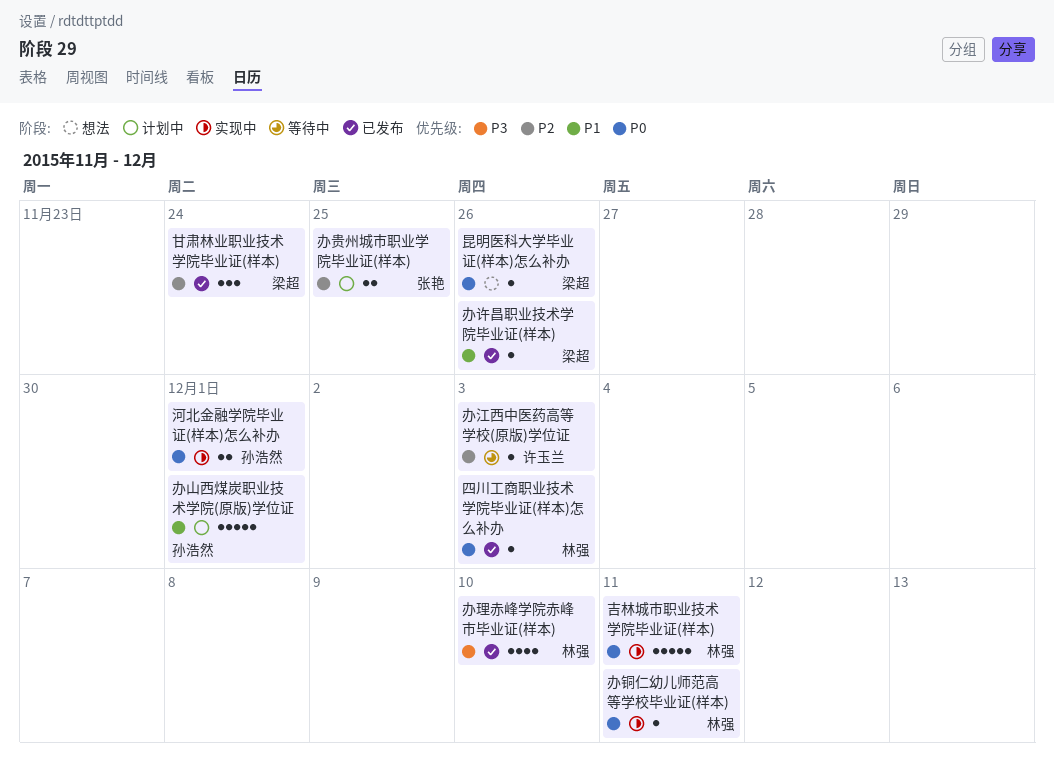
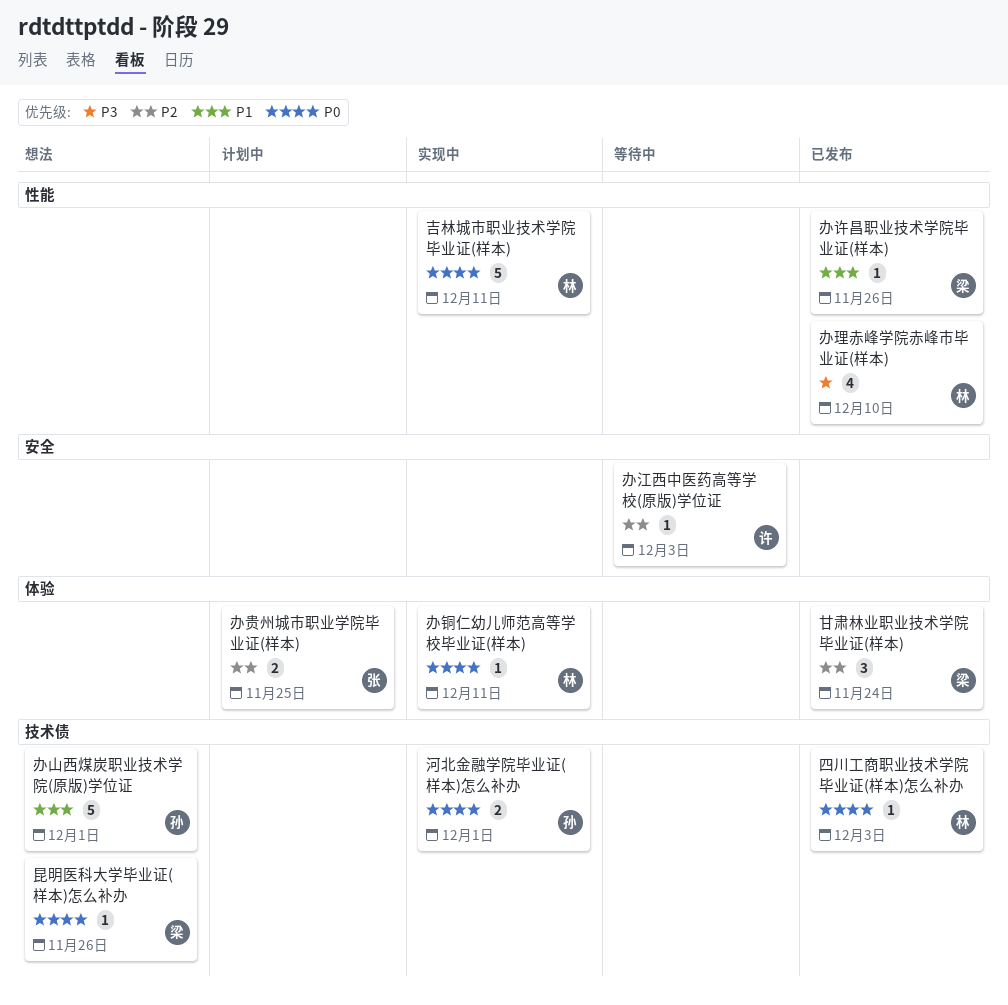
办山西煤炭职业技术学院(原版)学位证, status: 计划中 -> 想法

